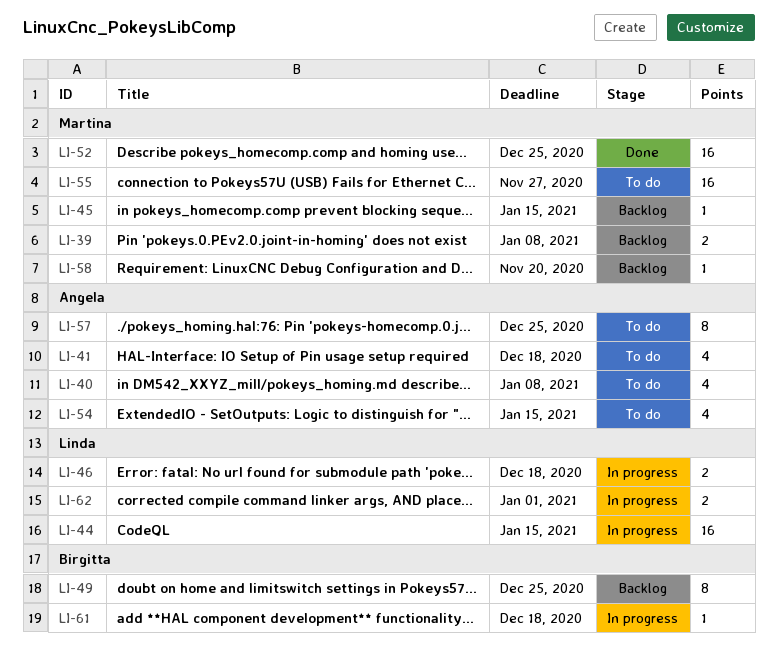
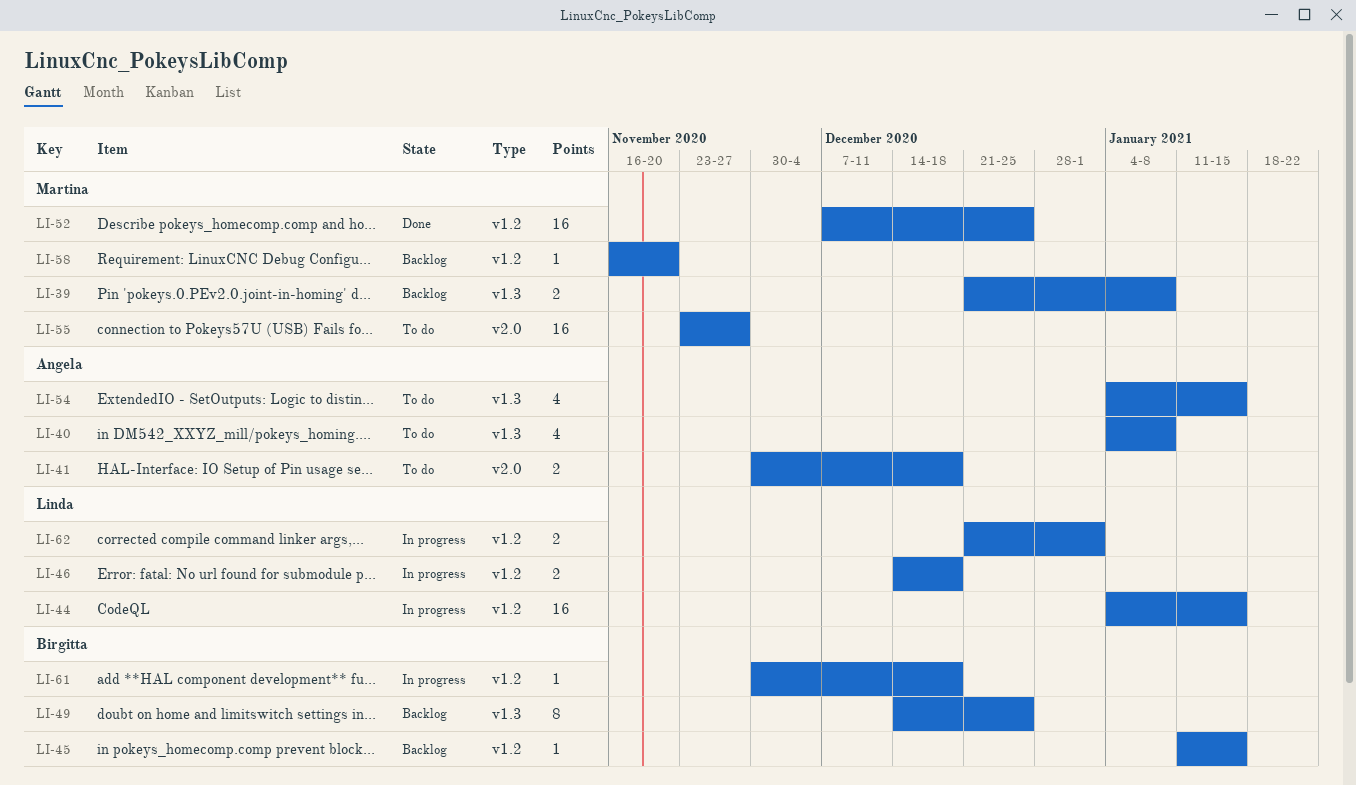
LI-41, estimate: 4 -> 2
LI-45, owner: Martina -> Birgitta
LI-57: present -> none

